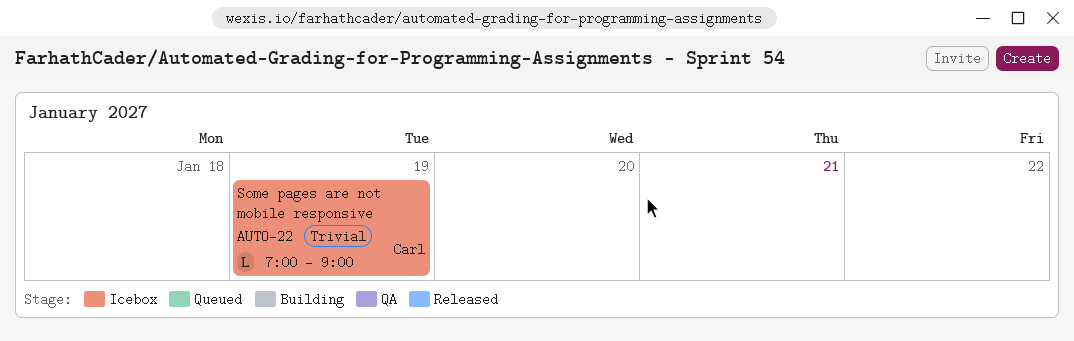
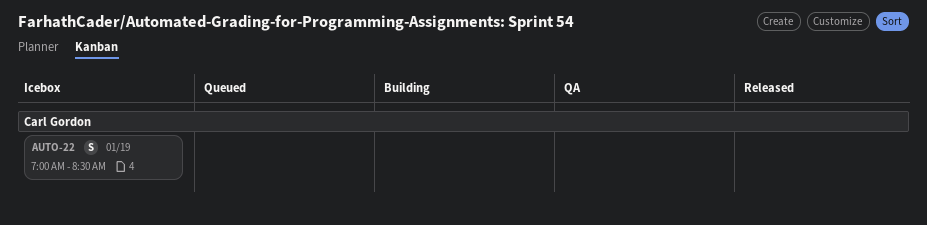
AUTO-22, estimate: L -> S
AUTO-22, ends: 09:00 -> 08:30

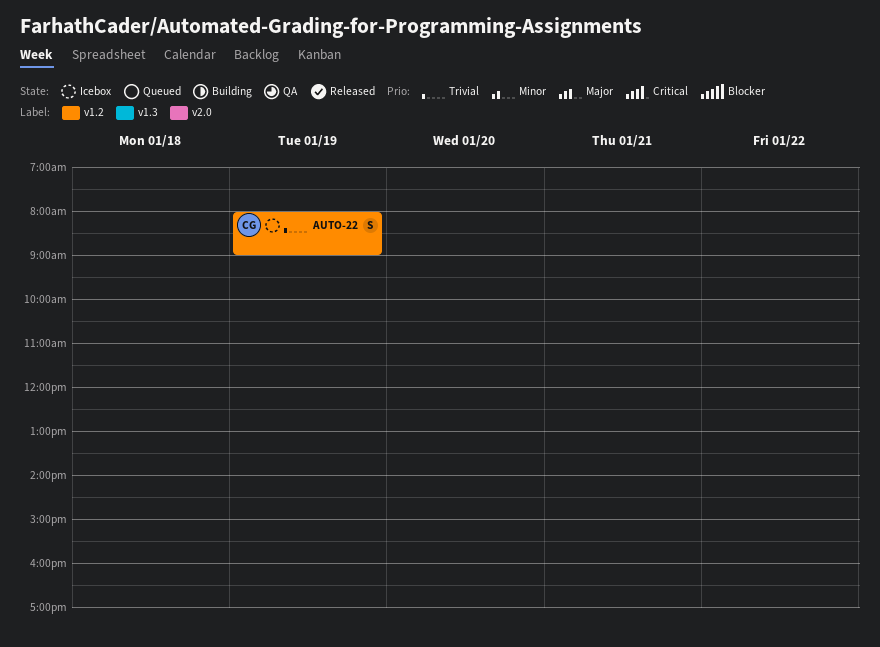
AUTO-22, begins: 07:00 -> 08:00
AUTO-22, ends: 08:30 -> 09:00

